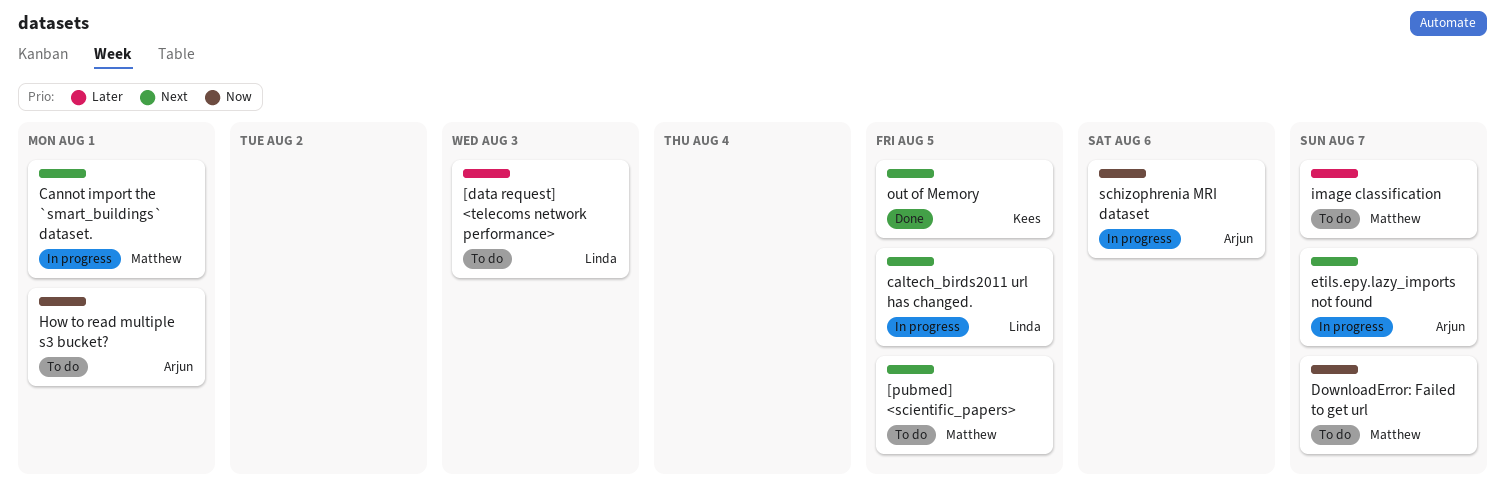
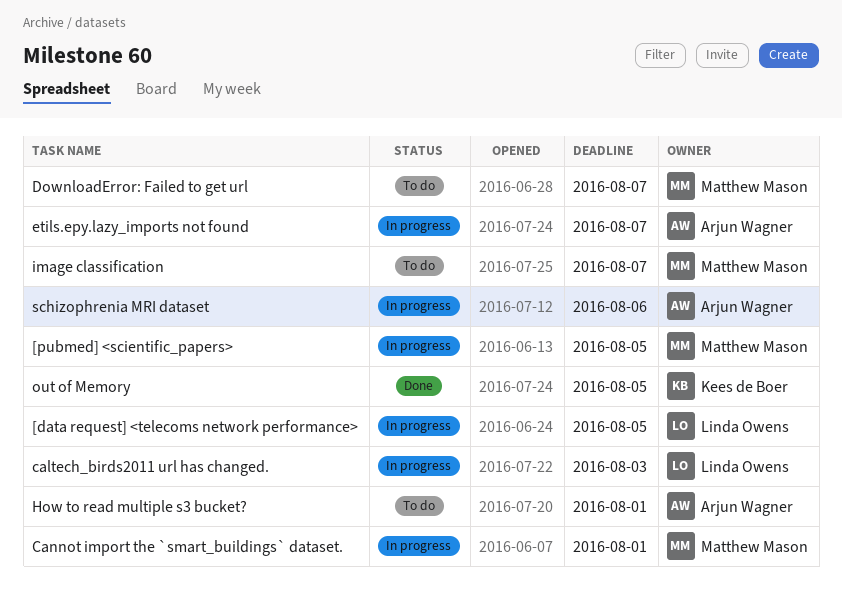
[data request] <telecoms network performance>, status: To do -> In progress
[data request] <telecoms network performance>, due: Aug 3 -> Aug 5
[pubmed] <scientific_papers>, status: To do -> In progress
caltech_birds2011 url has changed., due: Aug 5 -> Aug 3

